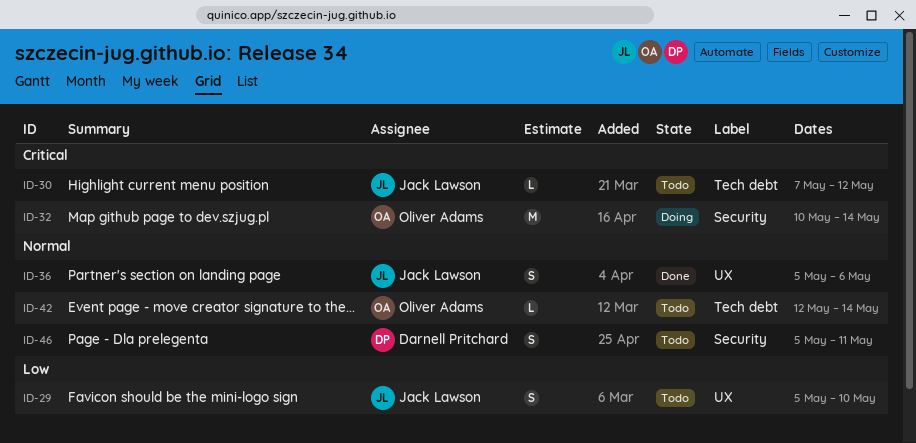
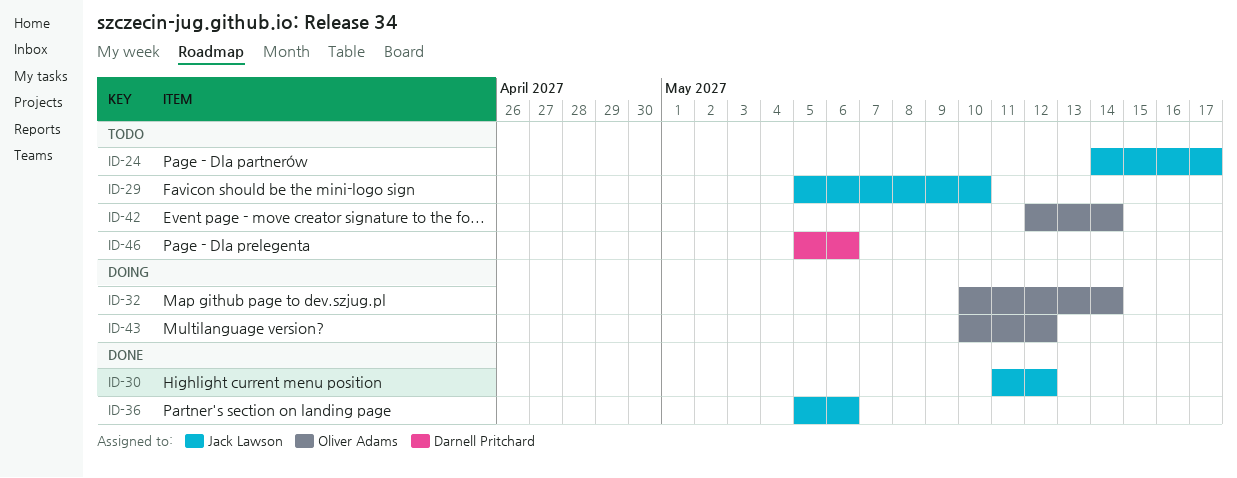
ID-24: none -> present
ID-30, status: Todo -> Done
ID-30, start: May 7 -> May 11
ID-43: none -> present
ID-46, due: May 11 -> May 6

